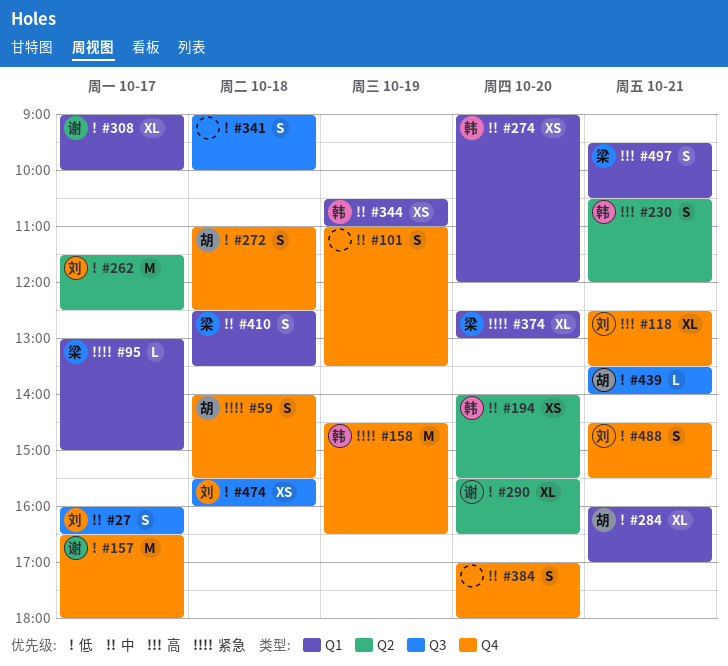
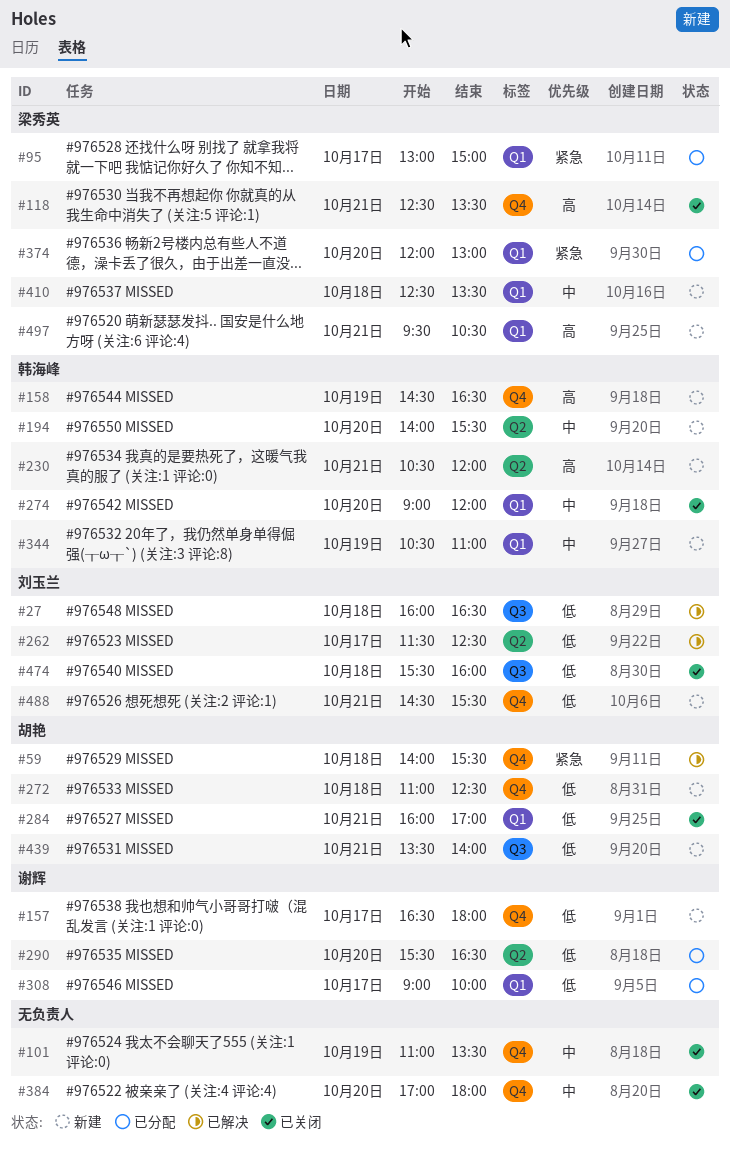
#27, priority: 中 -> 低
#27, day: Oct 17 -> Oct 18
#118, owner: 刘玉兰 -> 梁秀英
#158, priority: 紧急 -> 高
#341: present -> none
#374, begins: 12:30 -> 12:00

